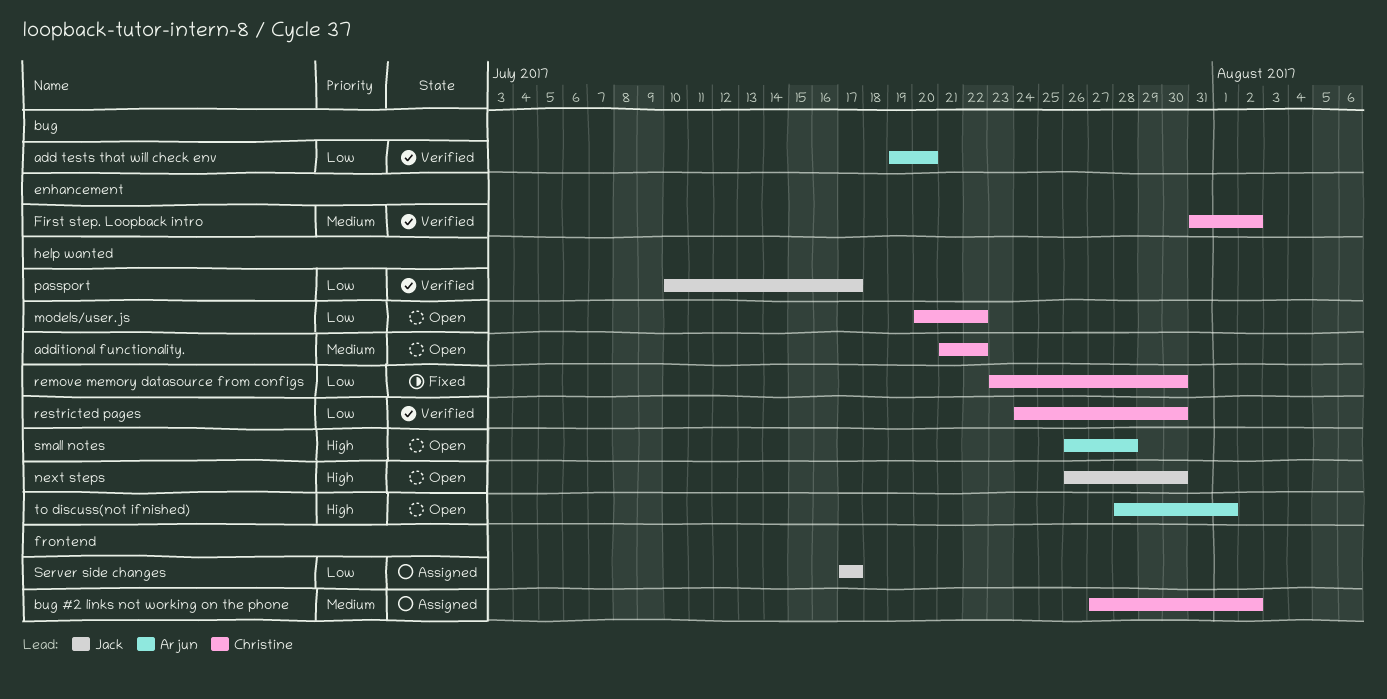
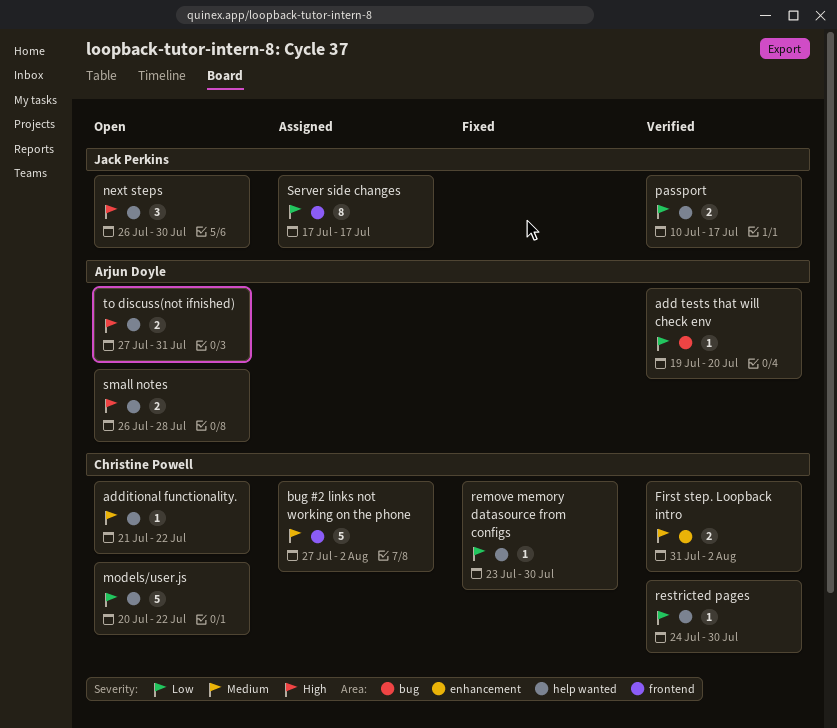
to discuss(not ifnished), start: Jul 28 -> Jul 27
to discuss(not ifnished), due: Aug 1 -> Jul 31

